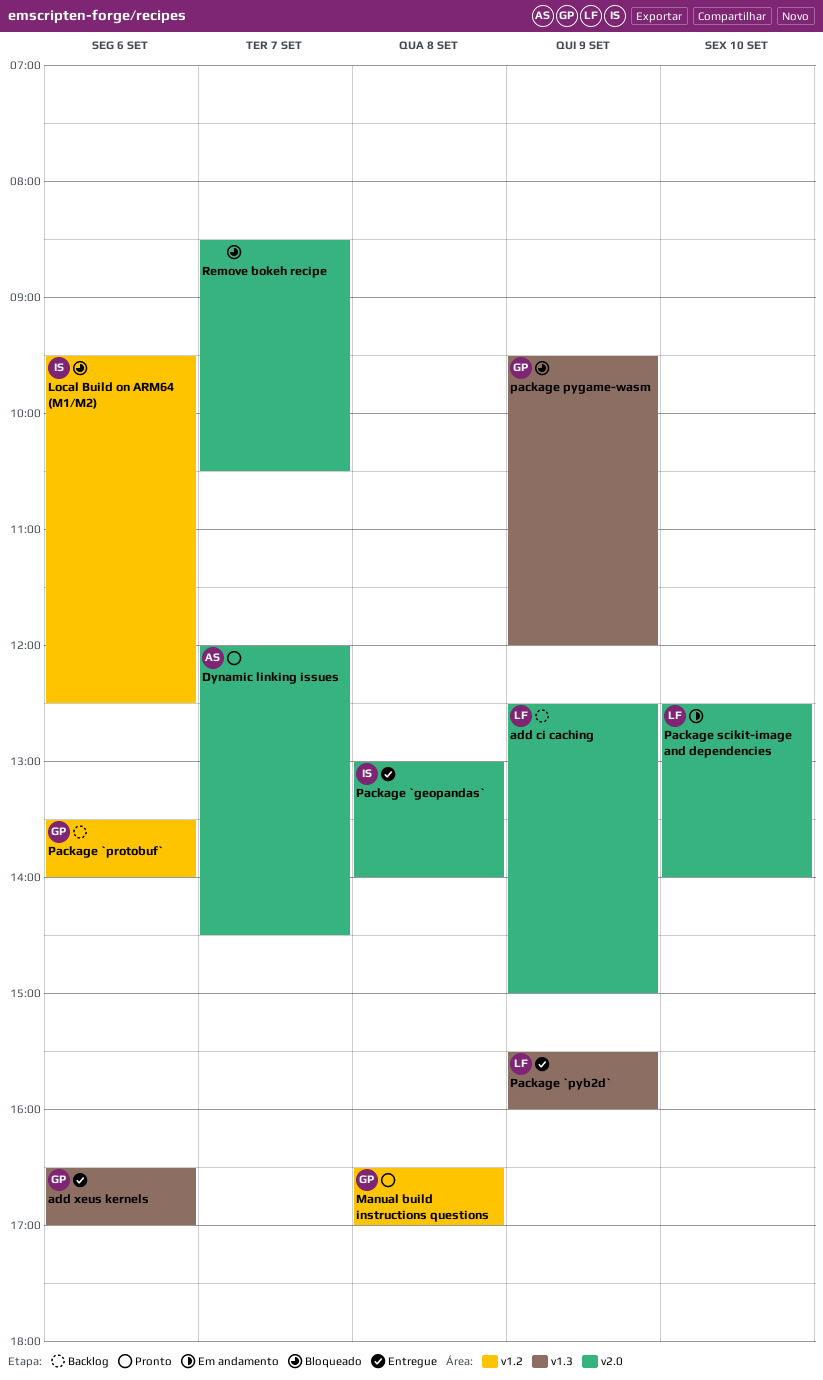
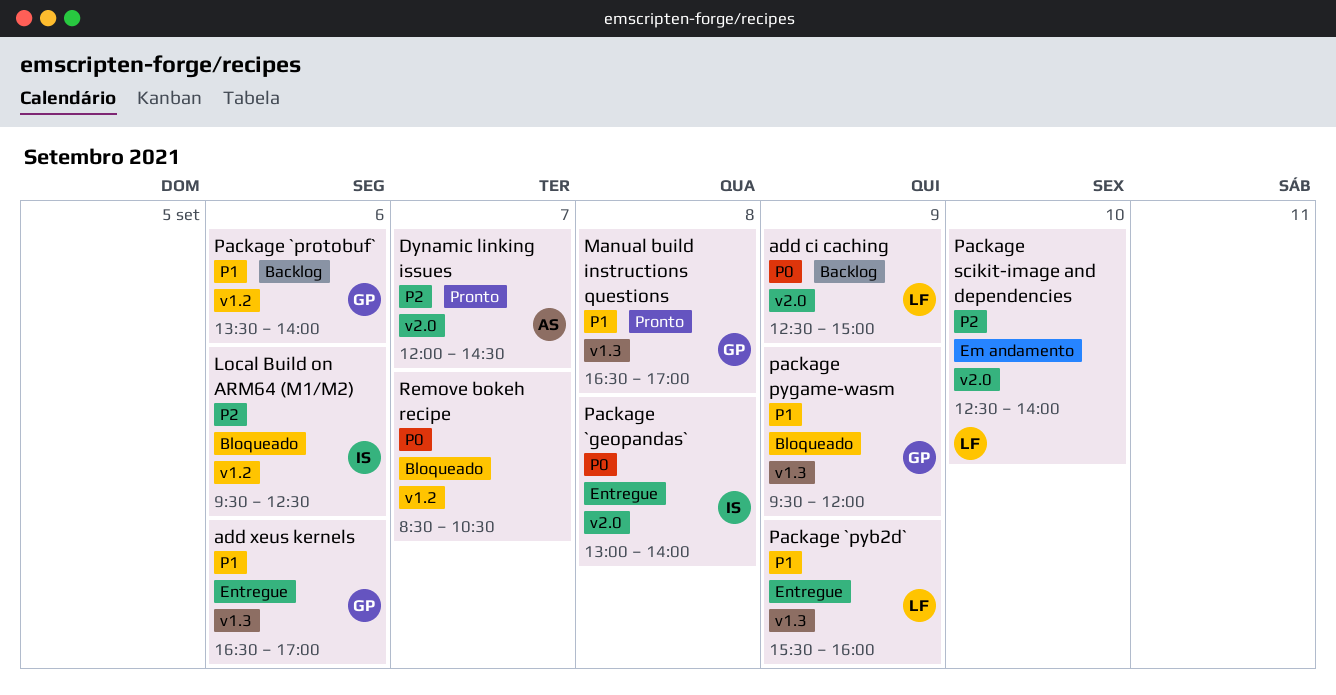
Manual build instructions questions, label: v1.2 -> v1.3
Remove bokeh recipe, label: v2.0 -> v1.2

